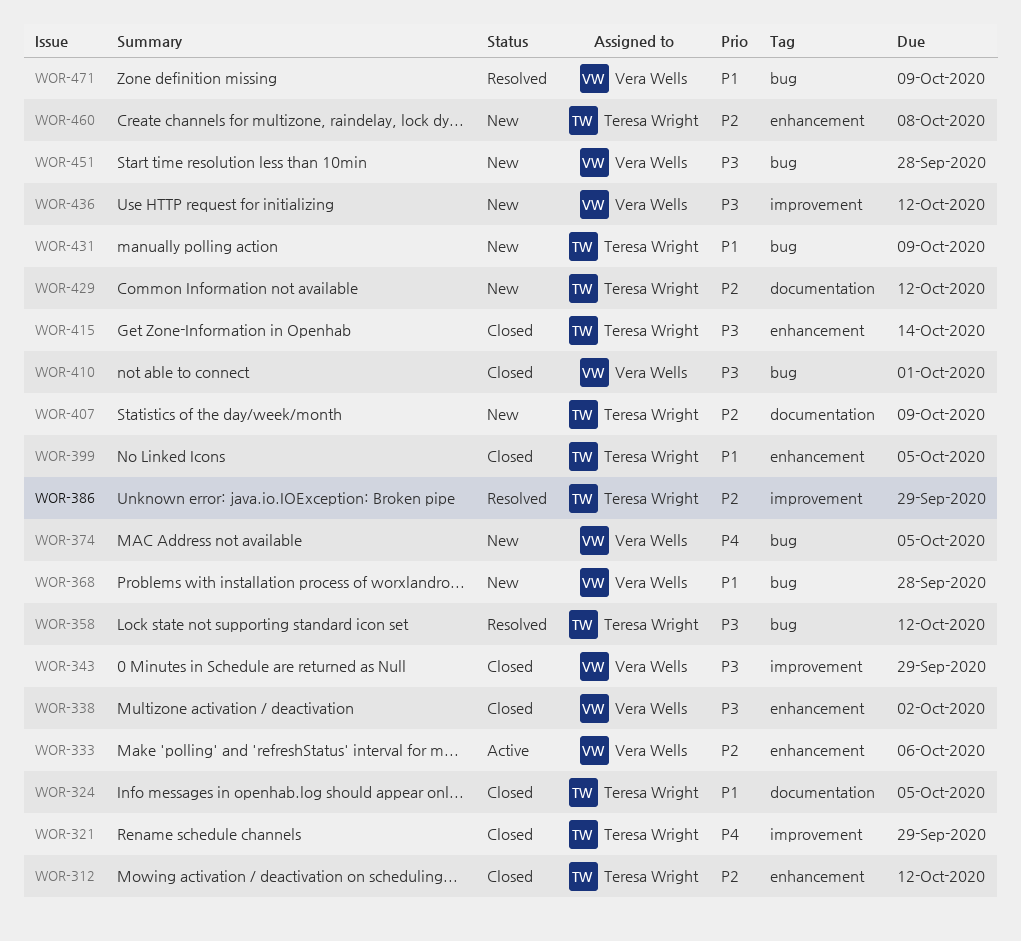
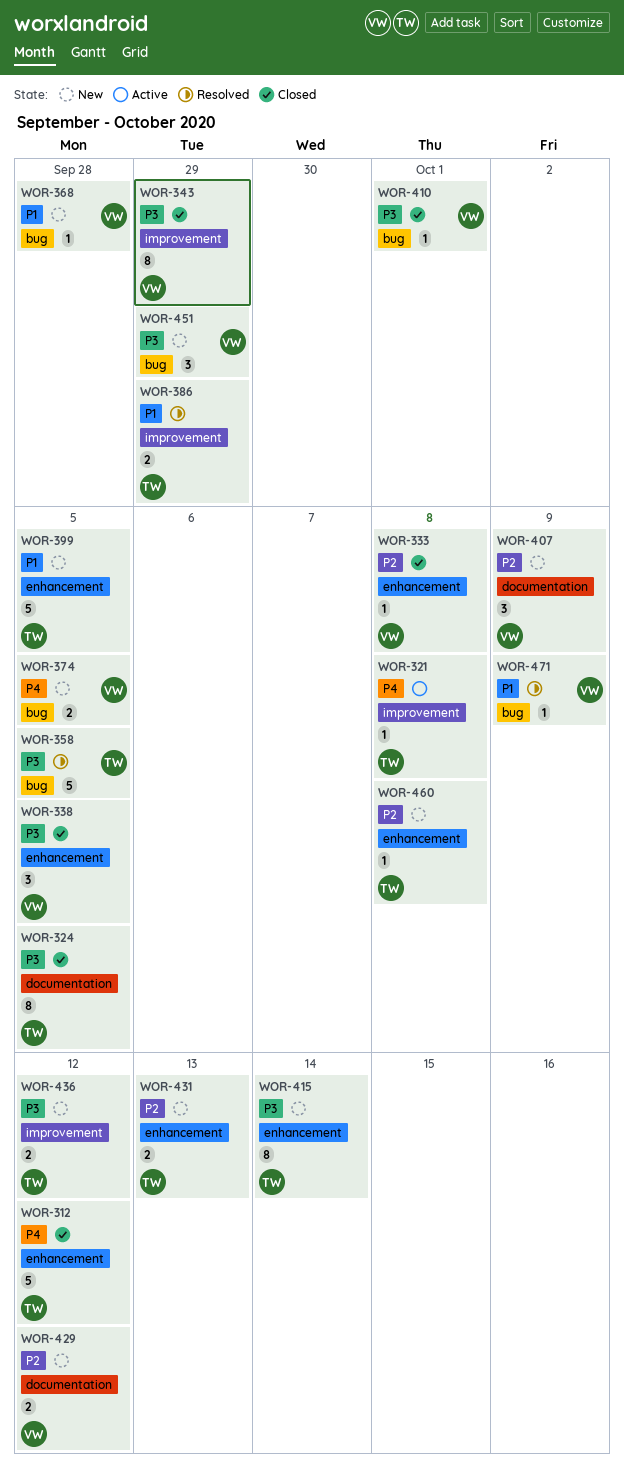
WOR-312, priority: P2 -> P4
WOR-321, status: Closed -> Active
WOR-321, due: Sep 29 -> Oct 8
WOR-324, priority: P1 -> P3
WOR-333, status: Active -> Closed
WOR-333, due: Oct 6 -> Oct 8
WOR-338, due: Oct 2 -> Oct 5
WOR-358, due: Oct 12 -> Oct 5
WOR-386, priority: P2 -> P1
WOR-399, status: Closed -> New
WOR-407, owner: Teresa Wright -> Vera Wells
WOR-415, status: Closed -> New
WOR-429, owner: Teresa Wright -> Vera Wells
WOR-431, priority: P1 -> P2
WOR-431, label: bug -> enhancement
WOR-431, due: Oct 9 -> Oct 13
WOR-436, owner: Vera Wells -> Teresa Wright
WOR-451, due: Sep 28 -> Sep 29

